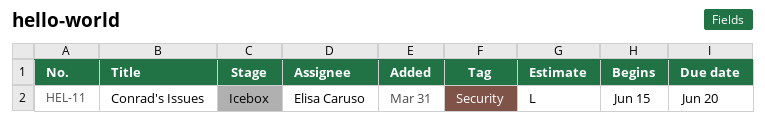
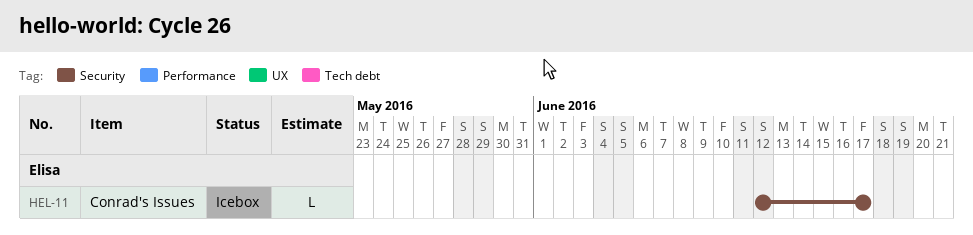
HEL-11, start: Jun 15 -> Jun 12
HEL-11, due: Jun 20 -> Jun 17

